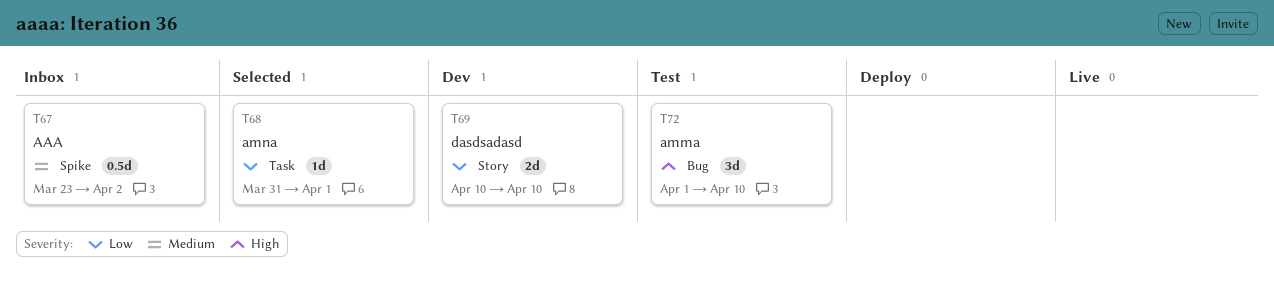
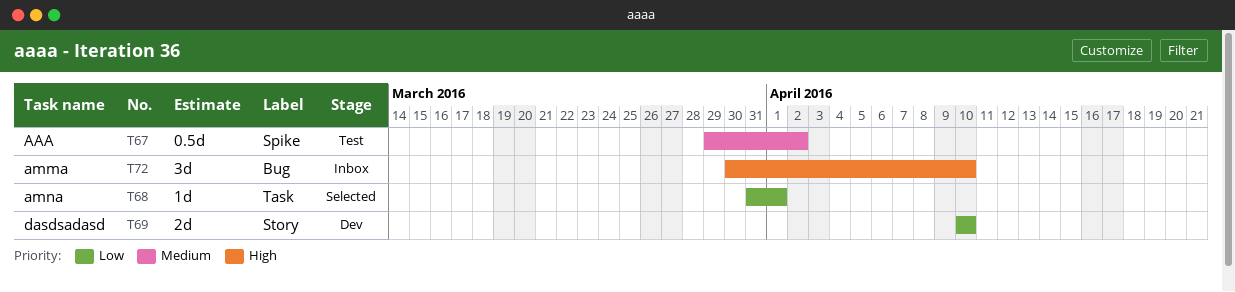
T67, status: Inbox -> Test
T67, start: Mar 23 -> Mar 29
T72, status: Test -> Inbox
T72, start: Apr 1 -> Mar 30

